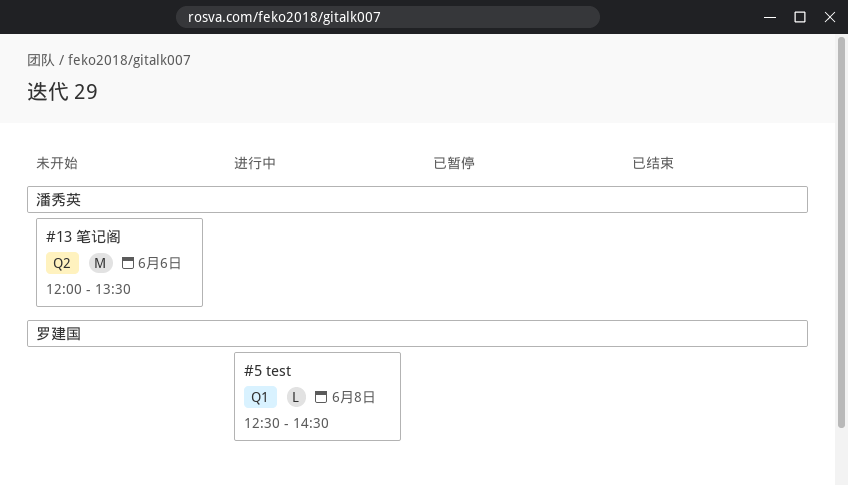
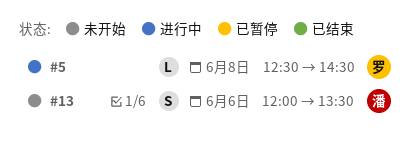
#13, estimate: M -> S

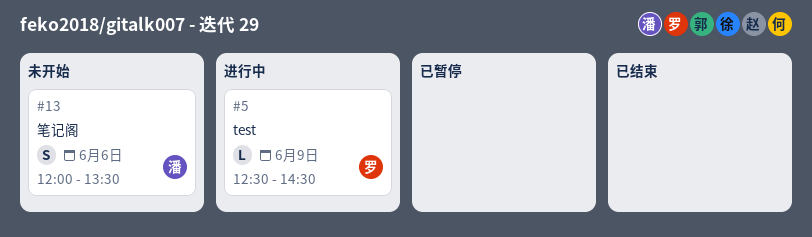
#5, day: Jun 8 -> Jun 9

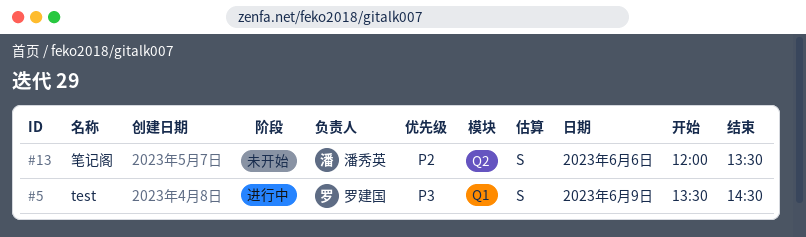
#5, estimate: L -> S
#5, begins: 12:30 -> 13:30

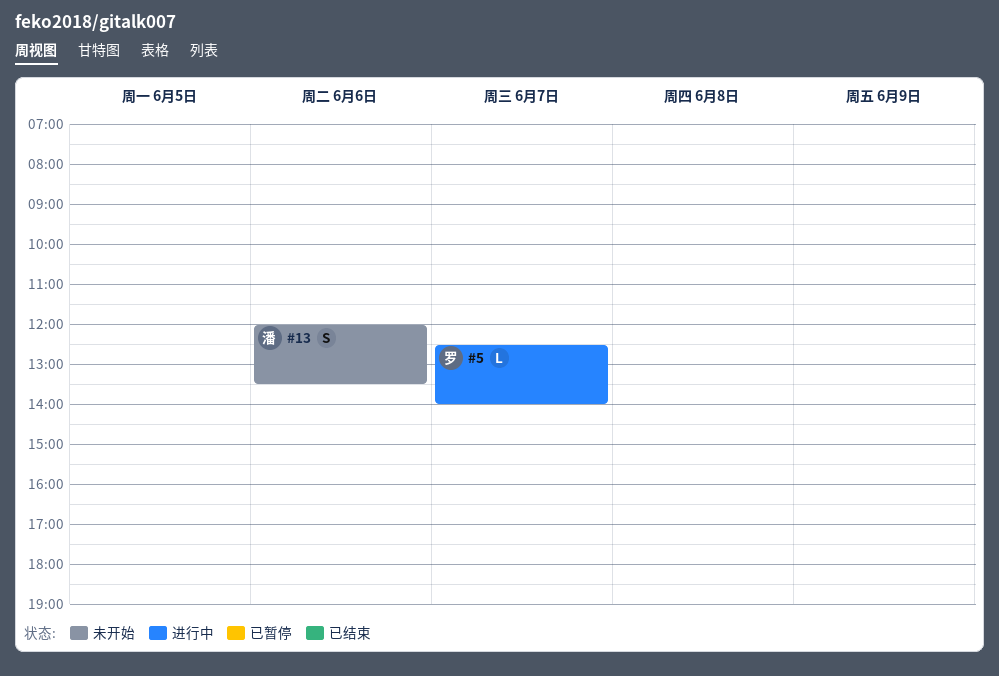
#5, estimate: S -> L
#5, day: Jun 9 -> Jun 7
#5, begins: 13:30 -> 12:30
#5, ends: 14:30 -> 14:00

